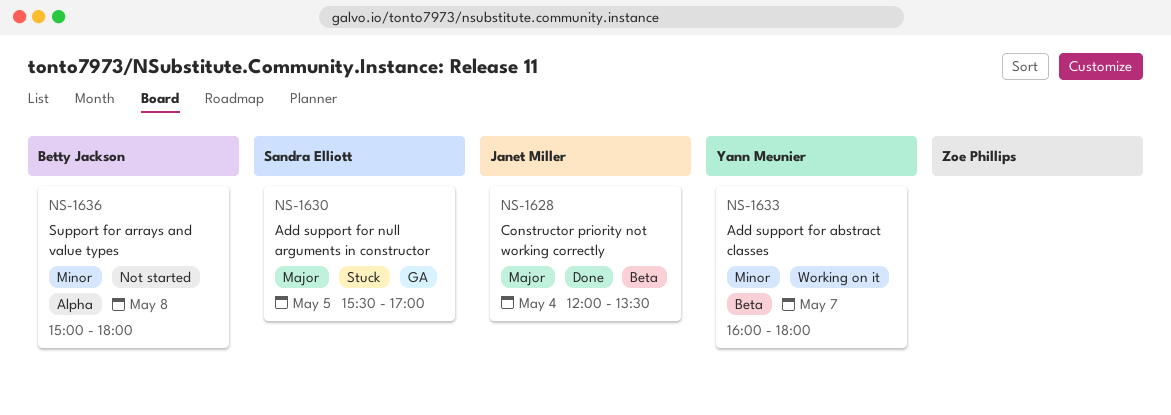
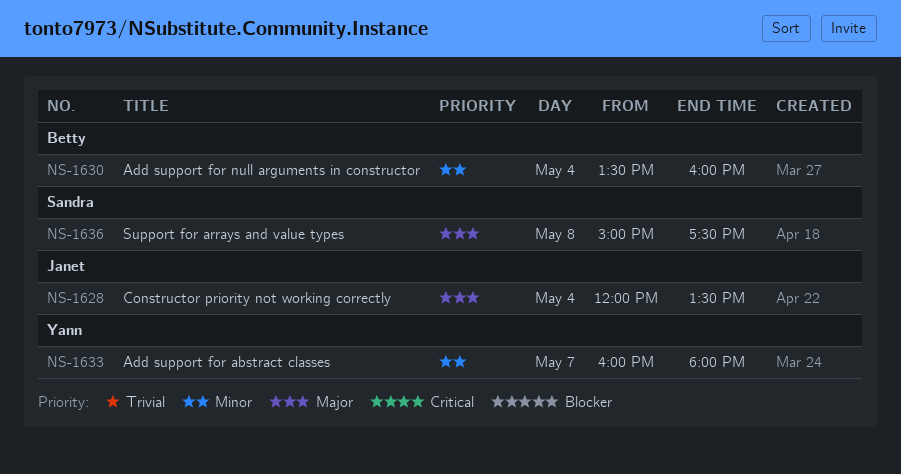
NS-1630, owner: Sandra Elliott -> Betty Jackson
NS-1630, priority: Major -> Minor
NS-1630, day: May 5 -> May 4
NS-1630, begins: 15:30 -> 13:30
NS-1630, ends: 17:00 -> 16:00
NS-1636, owner: Betty Jackson -> Sandra Elliott
NS-1636, priority: Minor -> Major
NS-1636, ends: 18:00 -> 17:30

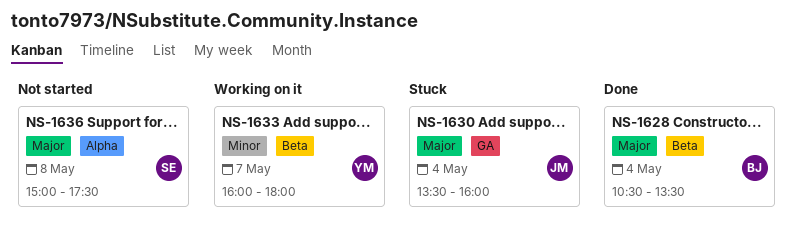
NS-1628, owner: Janet -> Betty
NS-1628, begins: 12:00 -> 10:30
NS-1630, owner: Betty -> Janet
NS-1630, priority: Minor -> Major

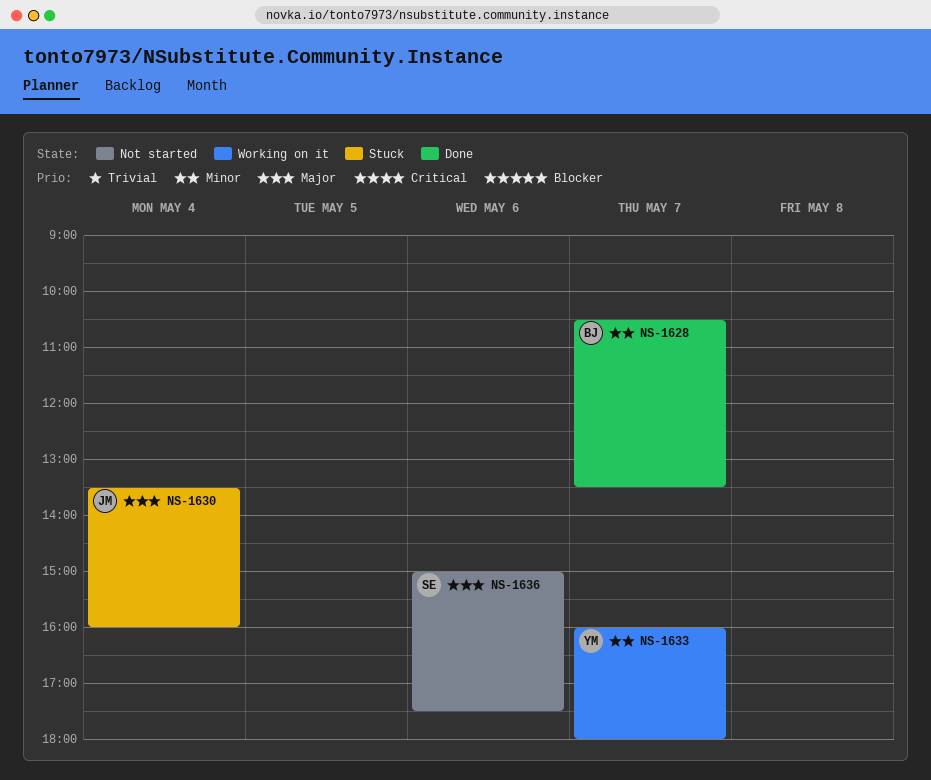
NS-1628, priority: Major -> Minor
NS-1628, day: May 4 -> May 7
NS-1636, day: May 8 -> May 6

